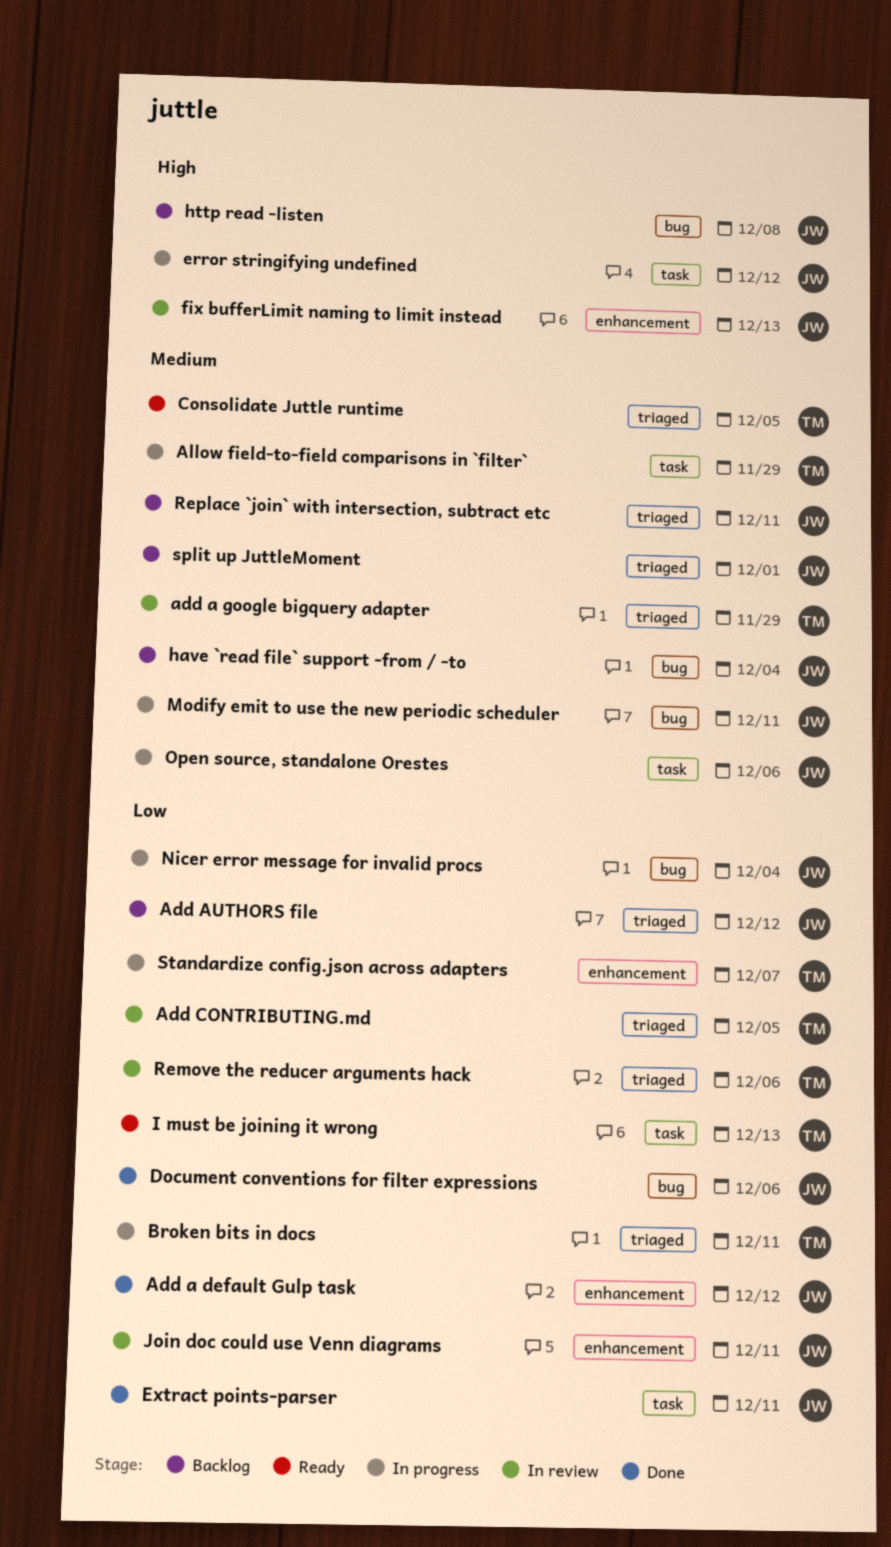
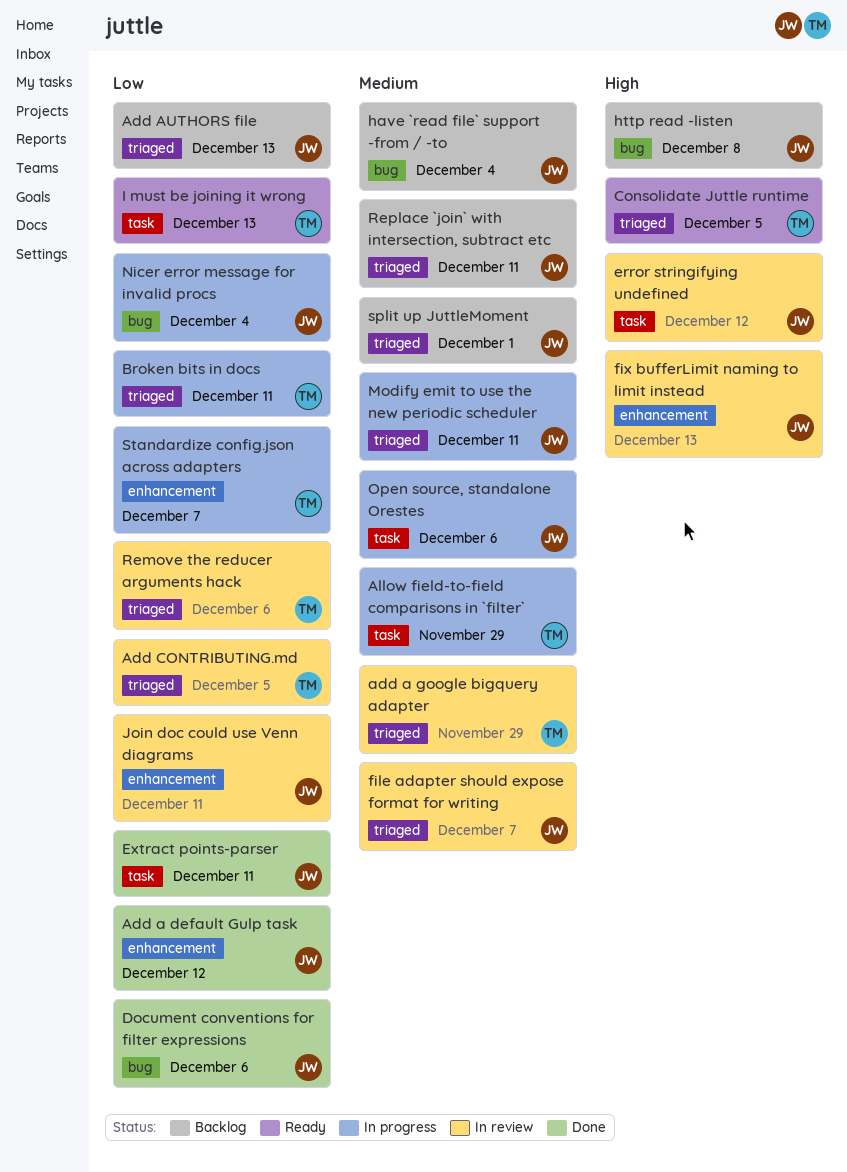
Add AUTHORS file, due: Dec 12 -> Dec 13
Consolidate Juttle runtime, priority: Medium -> High
error stringifying undefined, status: In progress -> In review
file adapter should expose format for writing: none -> present
Modify emit to use the new periodic scheduler, label: bug -> triaged

